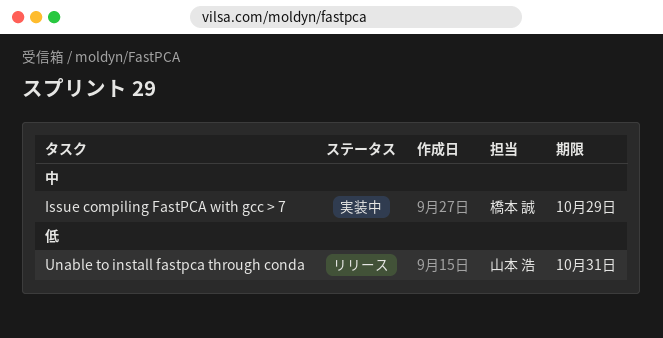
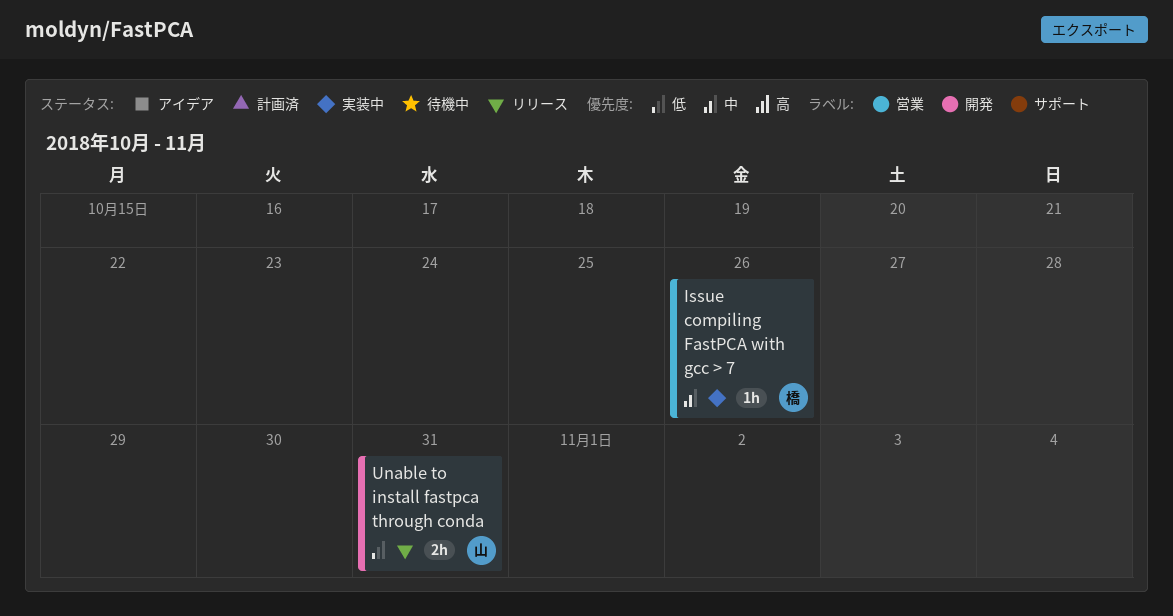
Issue compiling FastPCA with gcc > 7, due: Oct 29 -> Oct 26

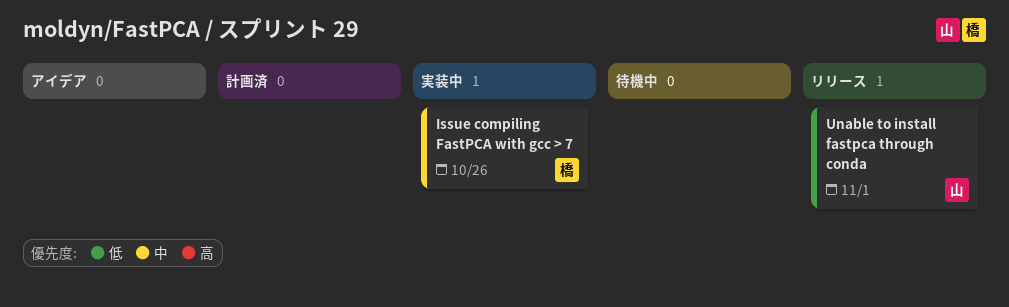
Unable to install fastpca through conda, due: Oct 31 -> Nov 1

